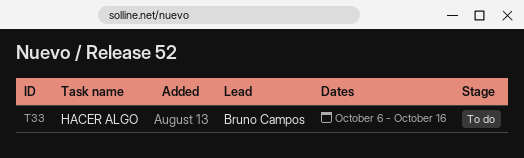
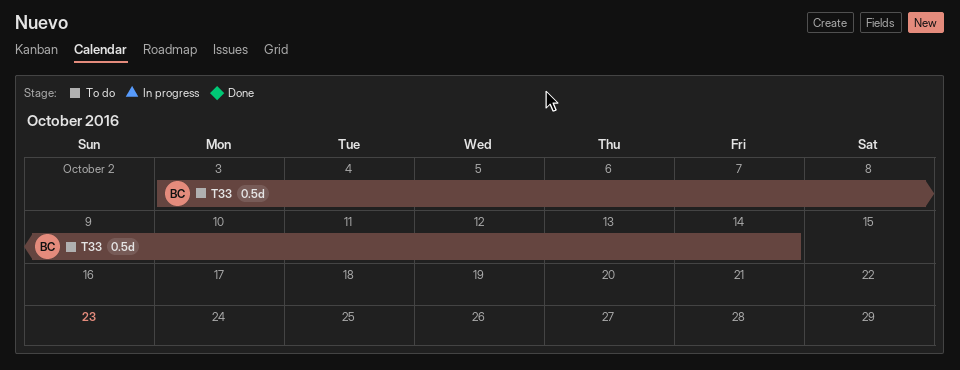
T33, start: Oct 6 -> Oct 3
T33, due: Oct 16 -> Oct 14

